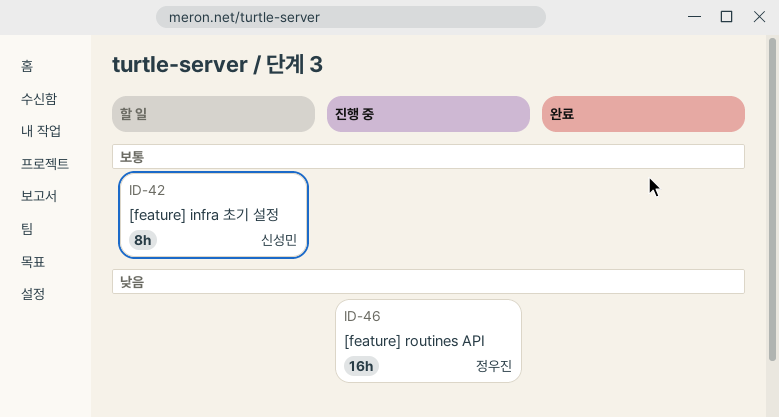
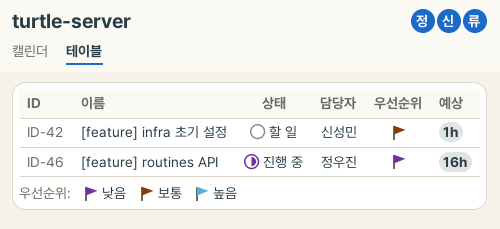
ID-42, estimate: 8h -> 1h

